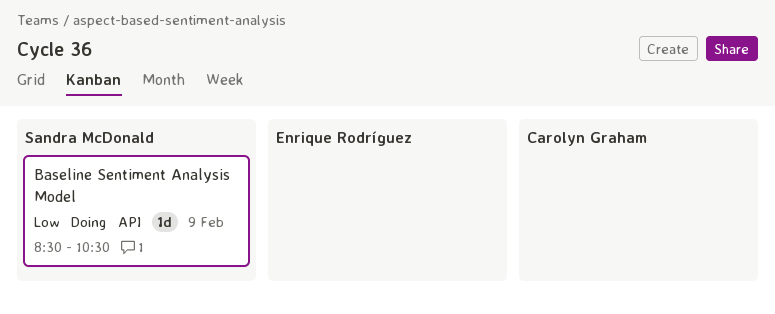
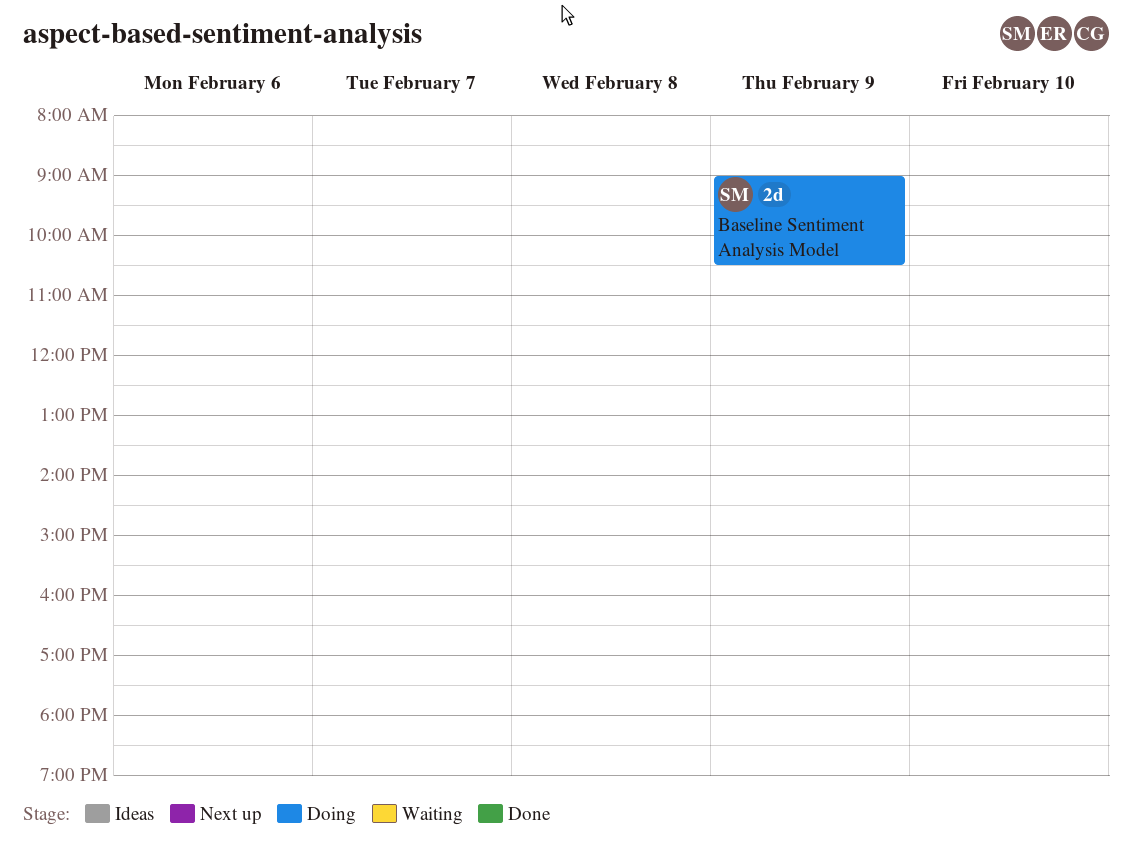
Baseline Sentiment Analysis Model, estimate: 1d -> 2d
Baseline Sentiment Analysis Model, begins: 08:30 -> 09:00

